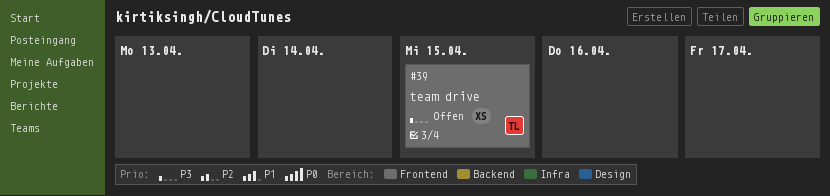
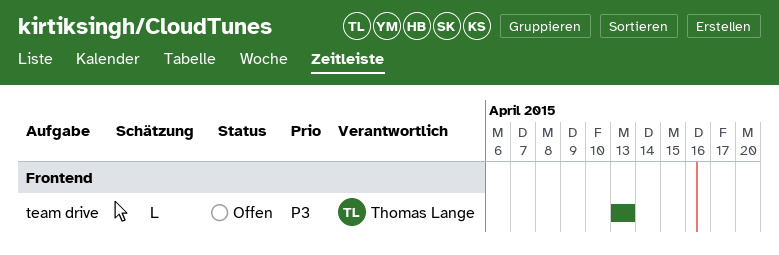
team drive, estimate: XS -> L
team drive, due: Apr 15 -> Apr 13

